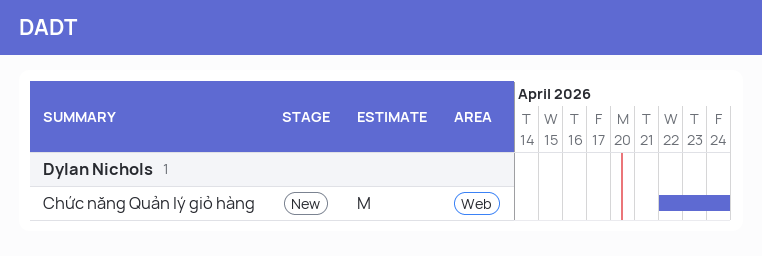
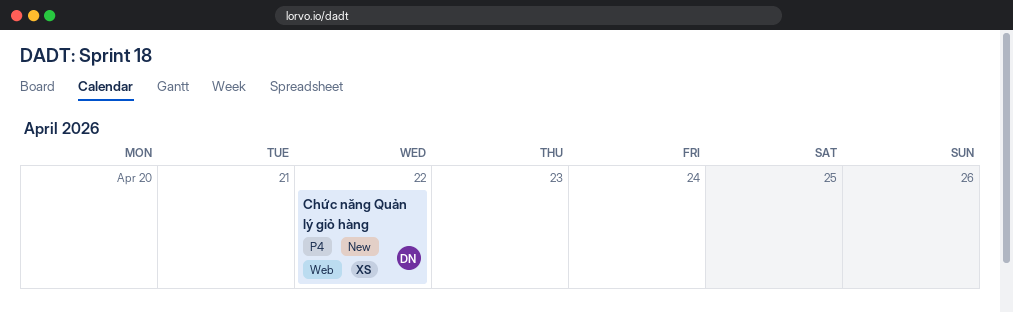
Chức năng Quản lý giỏ hàng, estimate: M -> XS
Chức năng Quản lý giỏ hàng, due: Apr 24 -> Apr 22

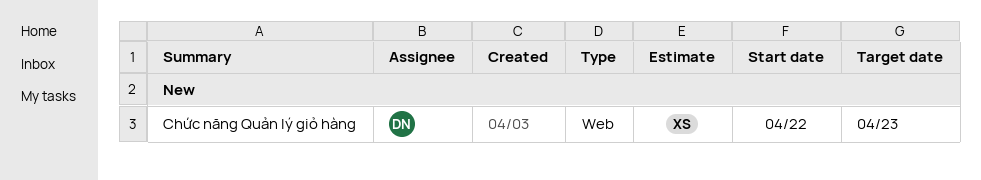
Chức năng Quản lý giỏ hàng, due: Apr 22 -> Apr 23

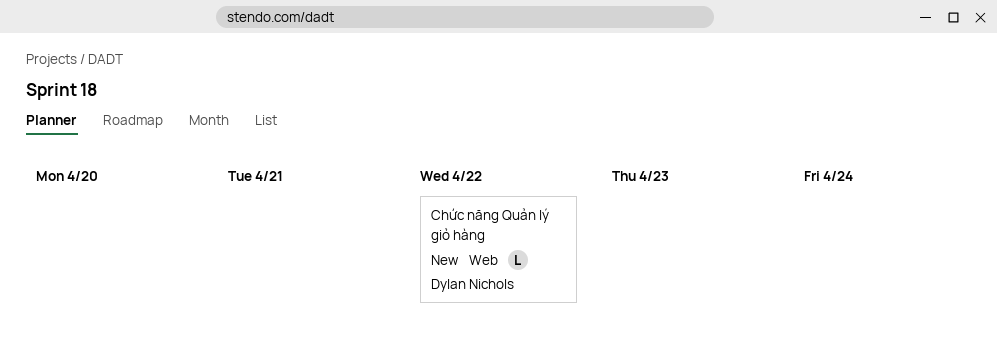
Chức năng Quản lý giỏ hàng, estimate: XS -> L
Chức năng Quản lý giỏ hàng, due: Apr 23 -> Apr 22

